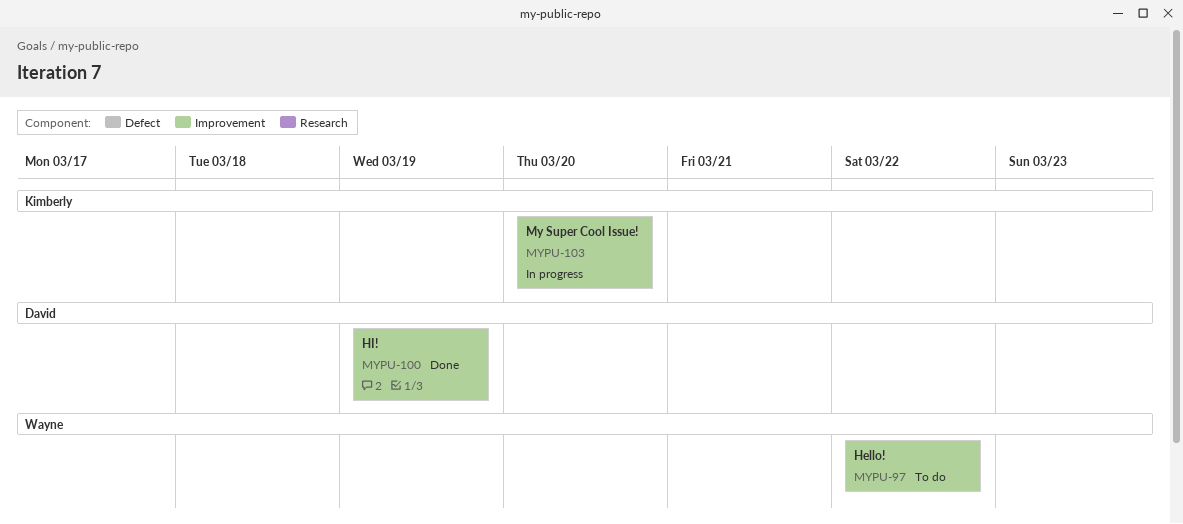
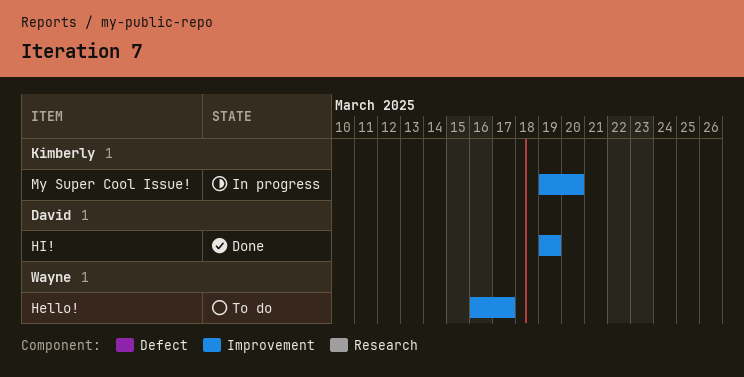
Hello!, due: Mar 22 -> Mar 17

